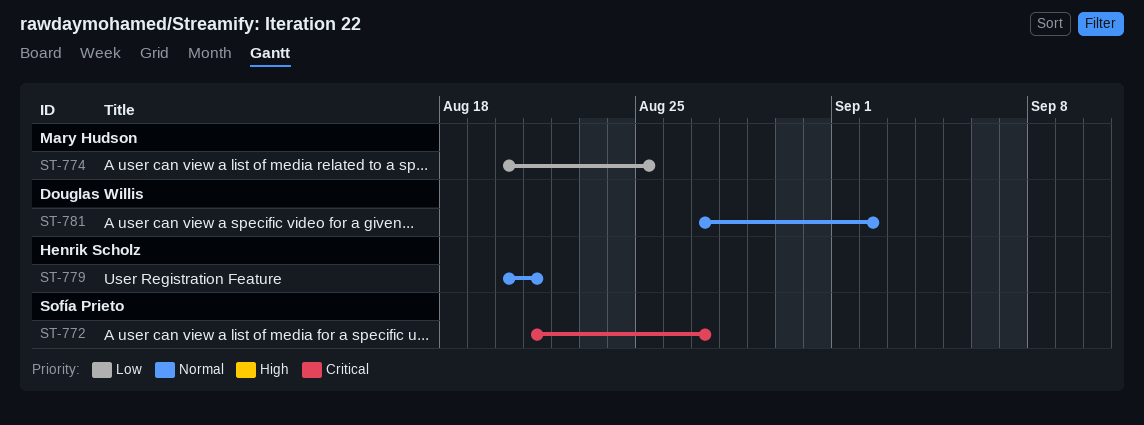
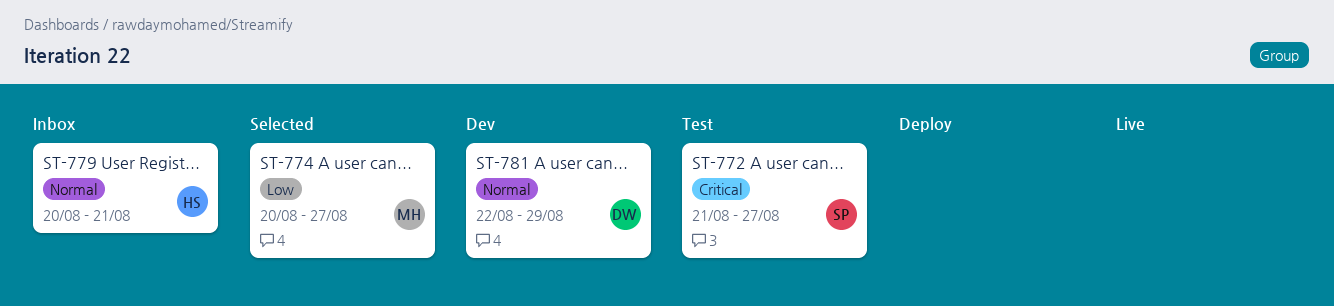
ST-774, due: Aug 25 -> Aug 27
ST-781, start: Aug 27 -> Aug 22
ST-781, due: Sep 2 -> Aug 29

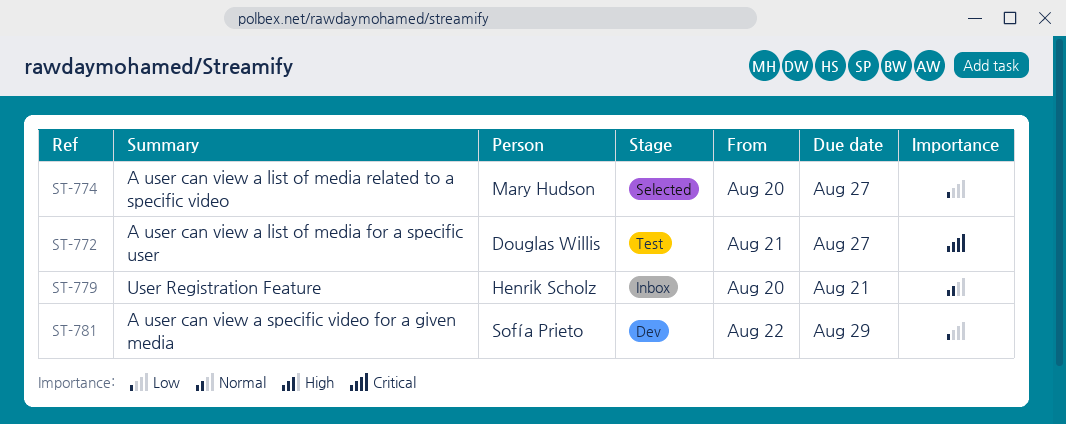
ST-772, owner: Sofía Prieto -> Douglas Willis
ST-781, owner: Douglas Willis -> Sofía Prieto
ST-781, priority: Normal -> Low

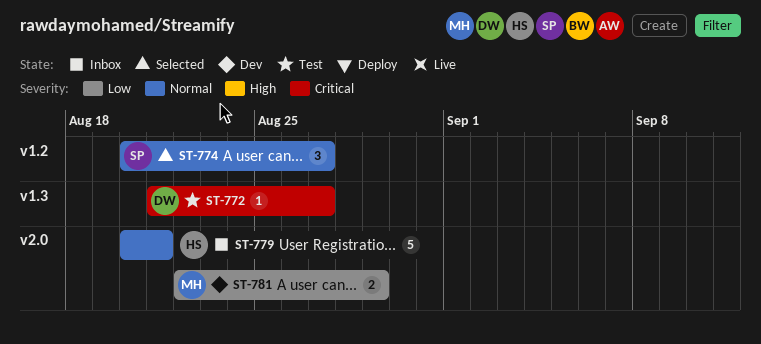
ST-774, owner: Mary Hudson -> Sofía Prieto
ST-774, priority: Low -> Normal
ST-781, owner: Sofía Prieto -> Mary Hudson

